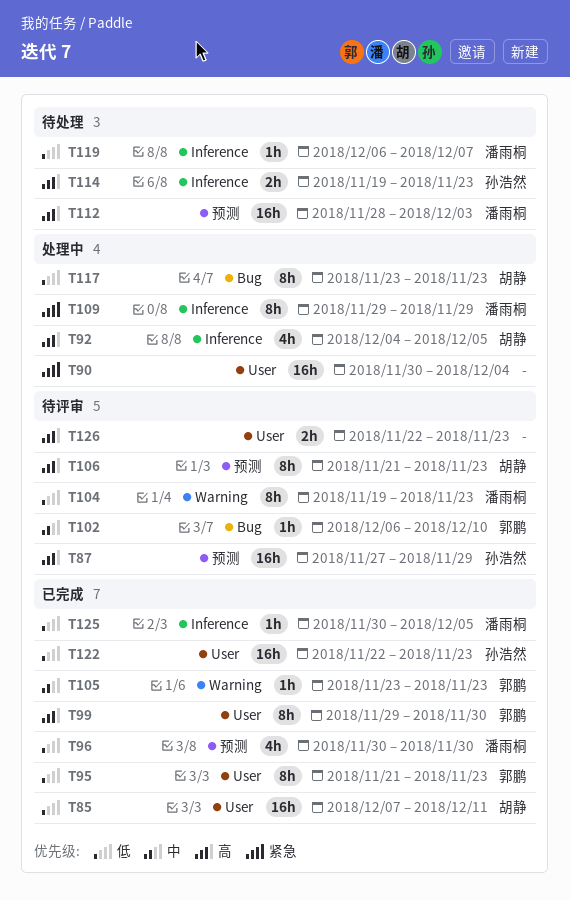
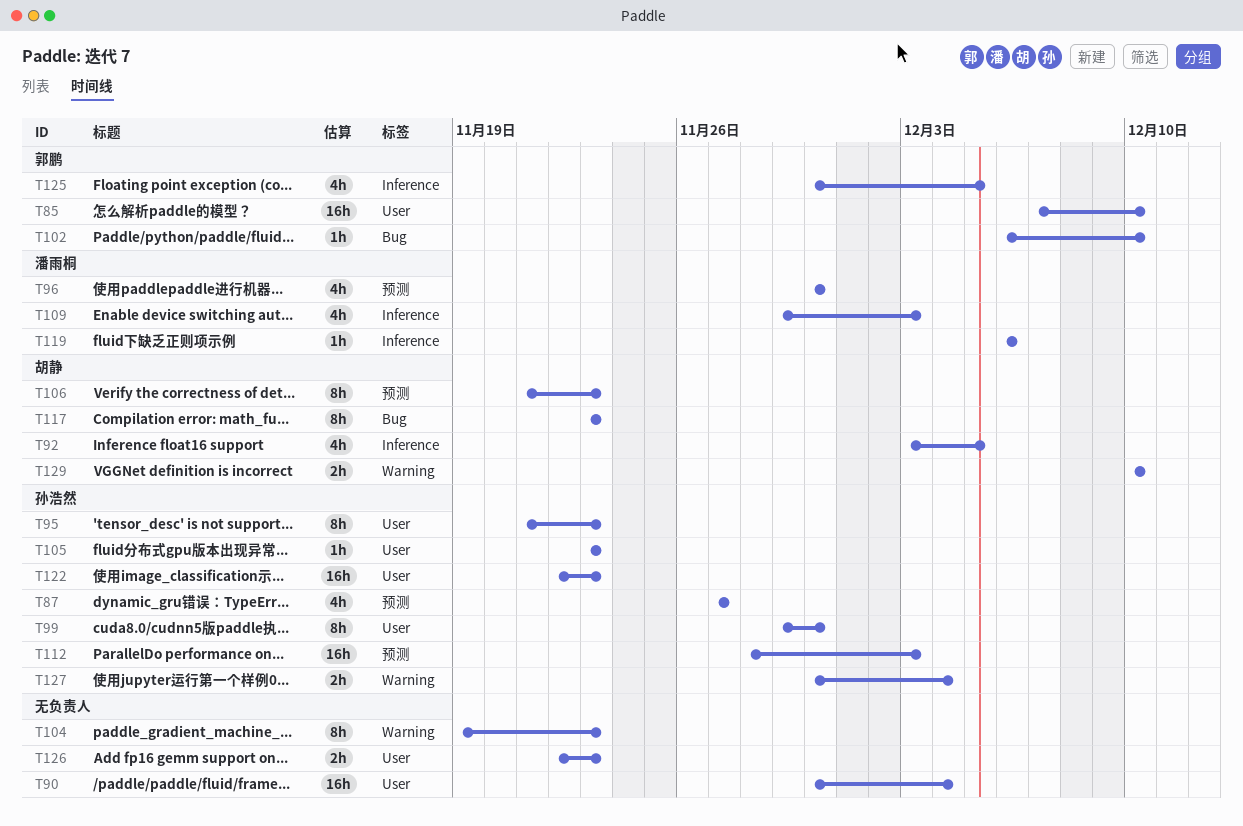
T85, owner: 胡静 -> 郭鹏
T85, due: Dec 11 -> Dec 10
T87, estimate: 16h -> 4h
T87, due: Nov 29 -> Nov 27
T92, start: Dec 4 -> Dec 3
T95, owner: 郭鹏 -> 孙浩然
T99, owner: 郭鹏 -> 孙浩然
T104, owner: 潘雨桐 -> none
T105, owner: 郭鹏 -> 孙浩然
T105, label: Warning -> User
T109, estimate: 8h -> 4h
T109, due: Nov 29 -> Dec 3
T112, owner: 潘雨桐 -> 孙浩然
T114: present -> none
T119, due: Dec 7 -> Dec 6
T125, owner: 潘雨桐 -> 郭鹏
T125, estimate: 1h -> 4h
T127: none -> present
T129: none -> present

